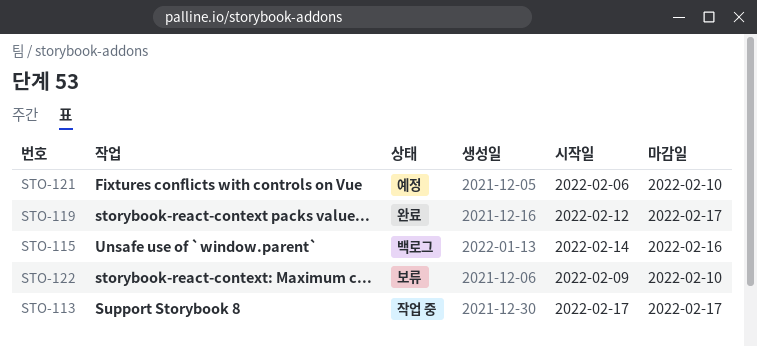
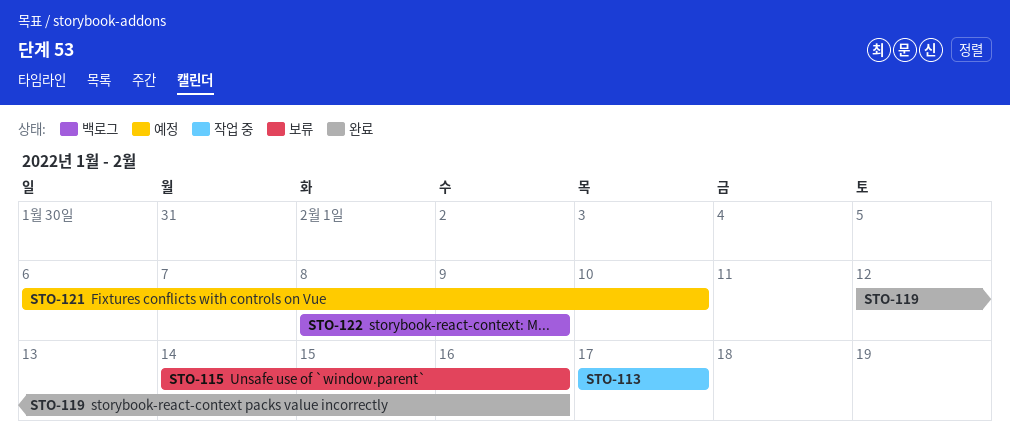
STO-115, status: 백로그 -> 보류
STO-119, due: Feb 17 -> Feb 16
STO-122, status: 보류 -> 백로그
STO-122, start: Feb 9 -> Feb 8
STO-122, due: Feb 10 -> Feb 9

